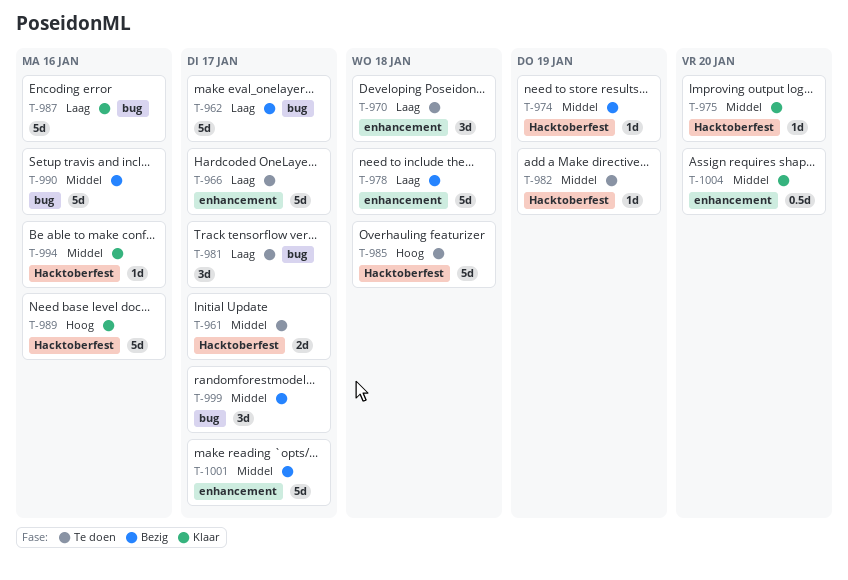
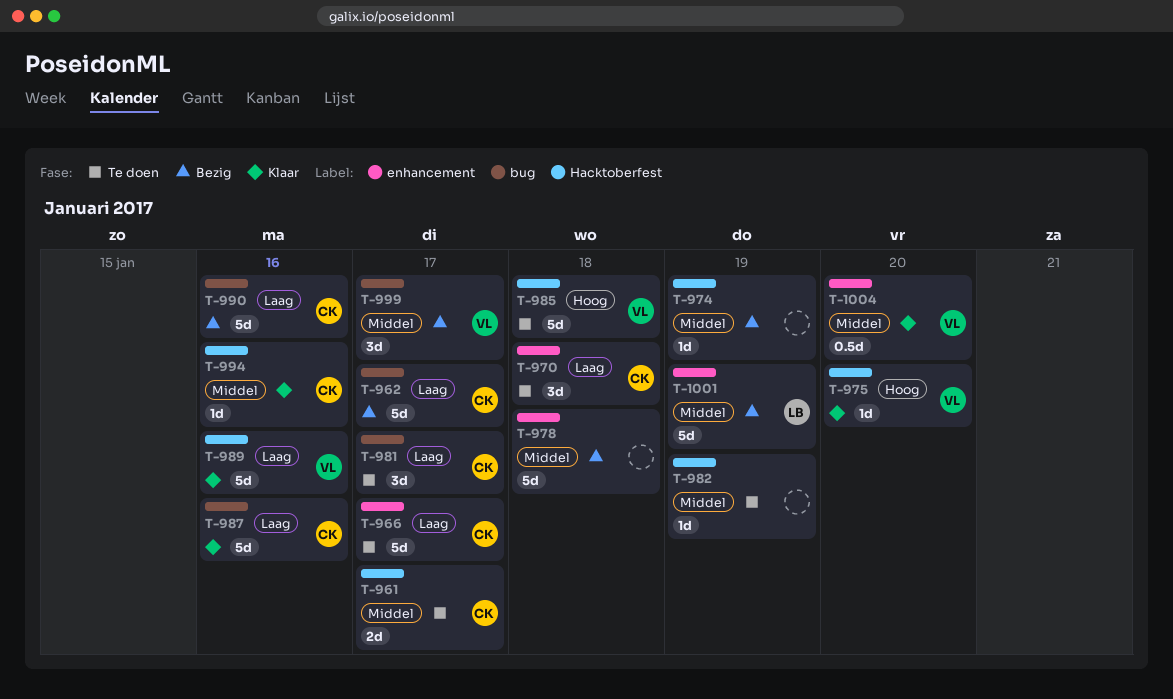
T-975, priority: Middel -> Hoog
T-978, priority: Laag -> Middel
T-989, priority: Hoog -> Laag
T-990, priority: Middel -> Laag
T-1001, due: Jan 17 -> Jan 19

